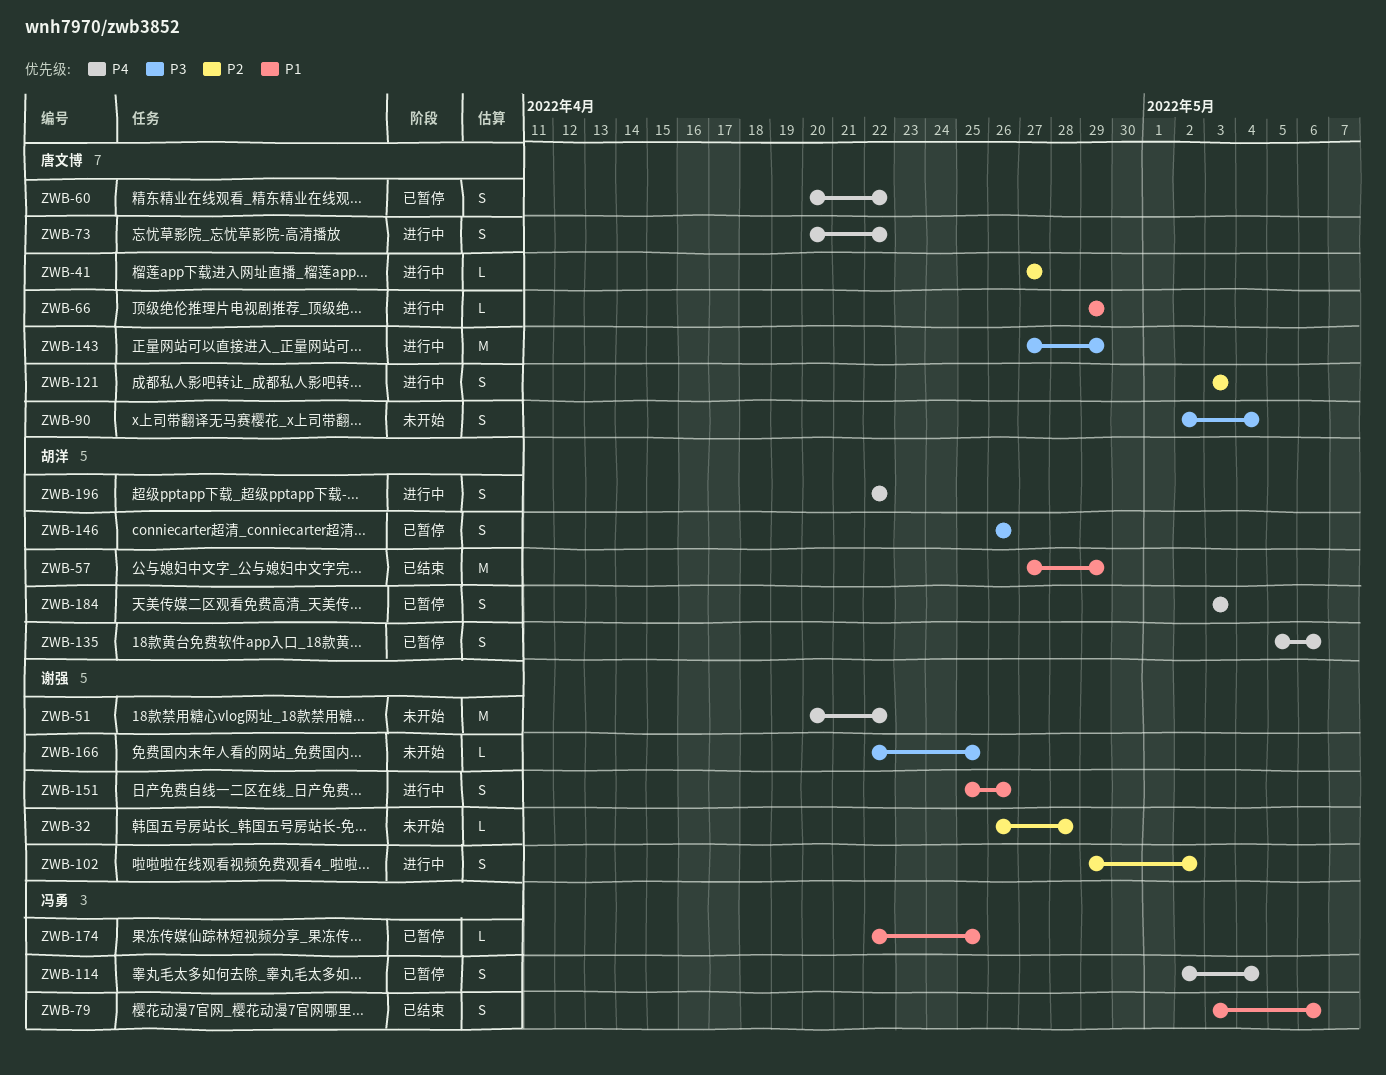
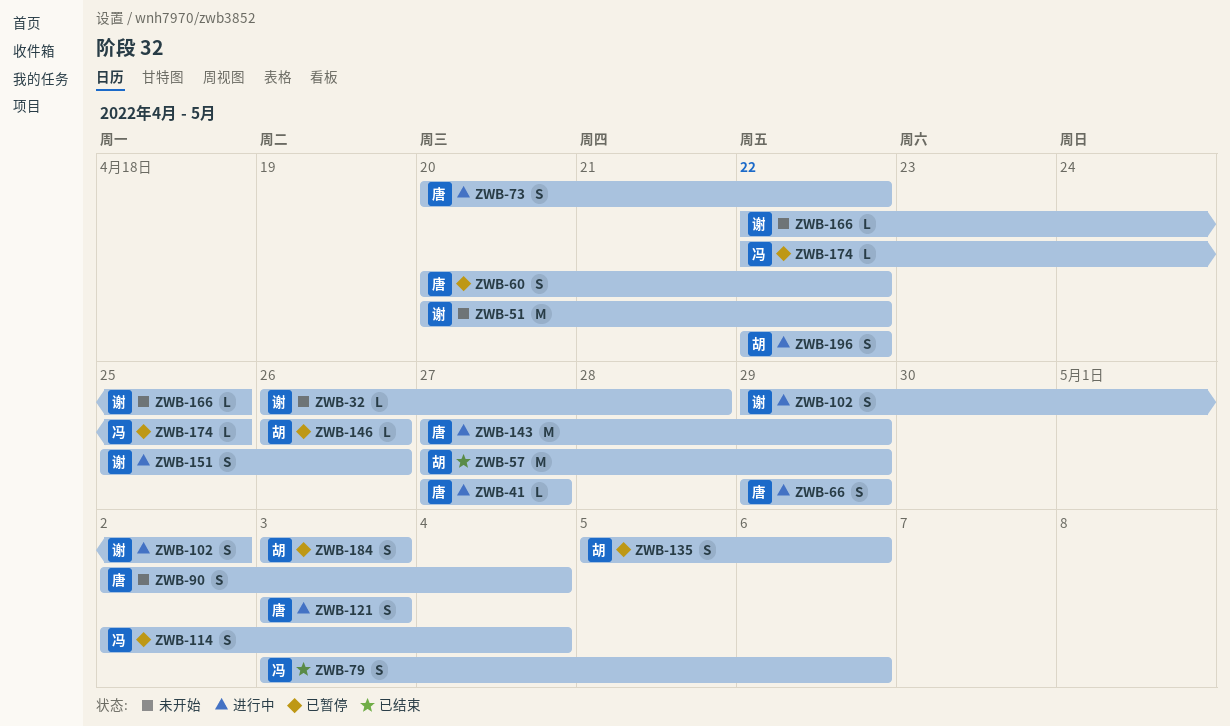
ZWB-66, estimate: L -> S
ZWB-146, estimate: S -> L

